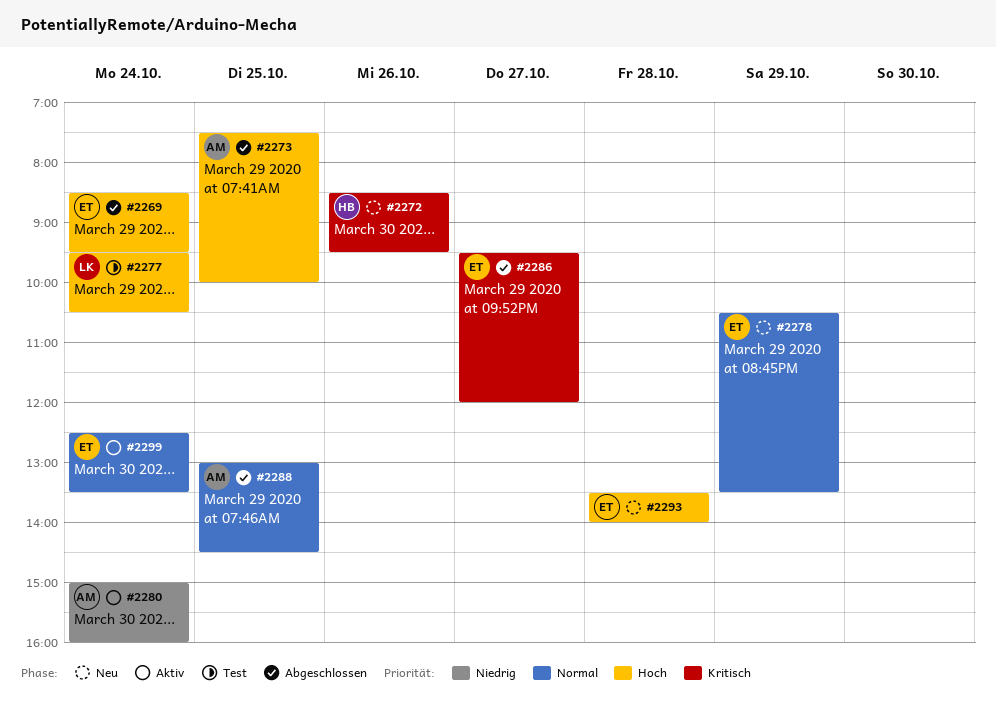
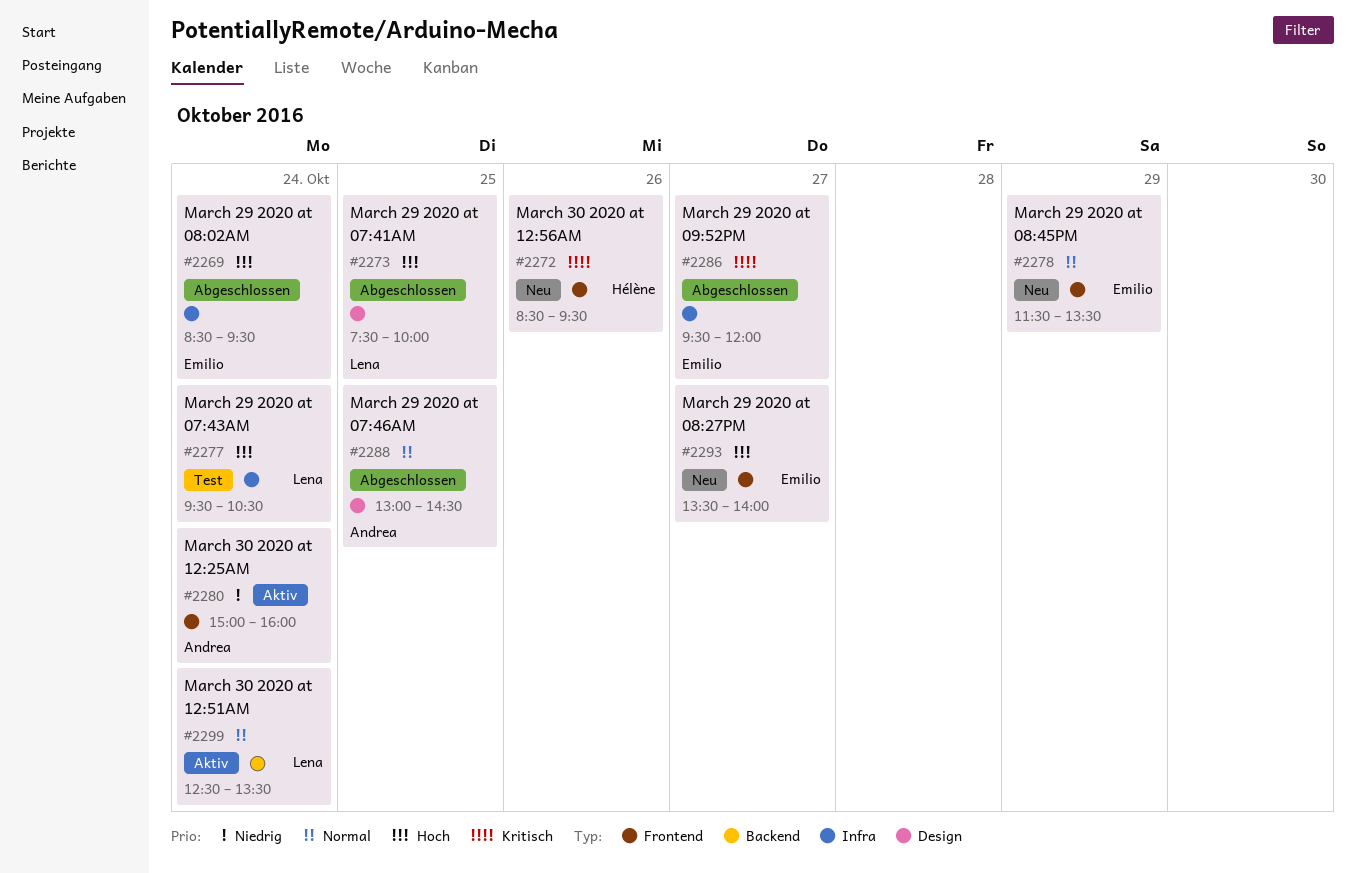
#2273, owner: Andrea -> Lena
#2278, begins: 10:30 -> 11:30
#2293, day: Oct 28 -> Oct 27
#2299, owner: Emilio -> Lena

